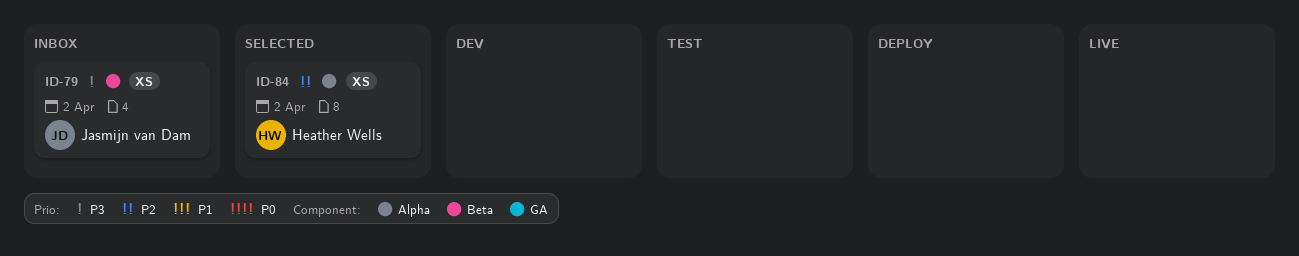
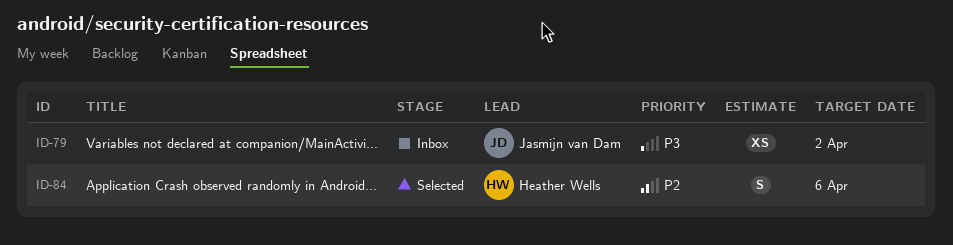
ID-84, estimate: XS -> S
ID-84, due: Apr 2 -> Apr 6

